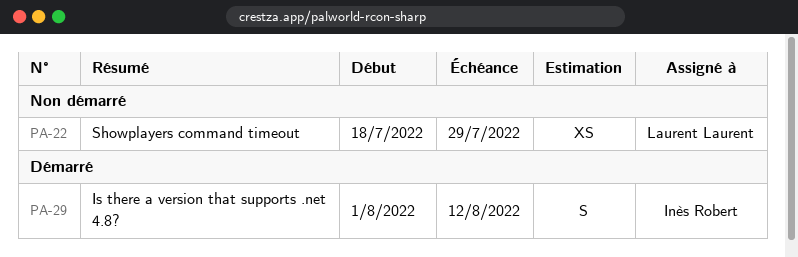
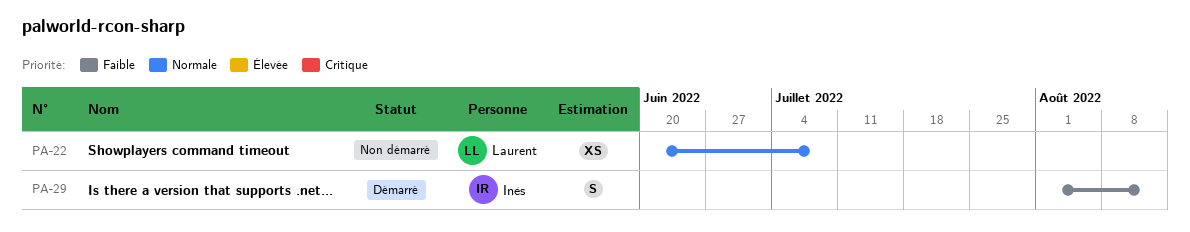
PA-22, start: Jul 18 -> Jun 20
PA-22, due: Jul 29 -> Jul 8

